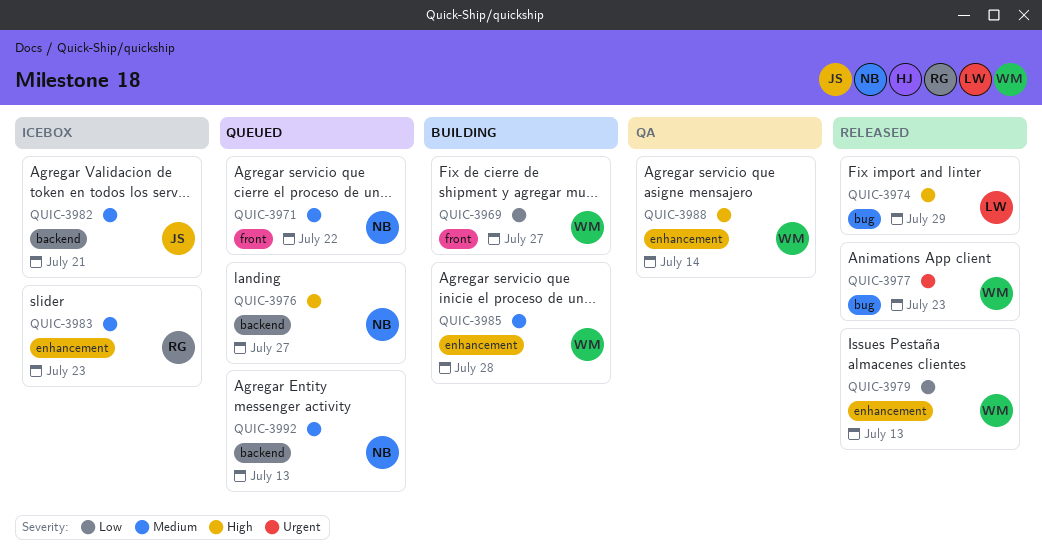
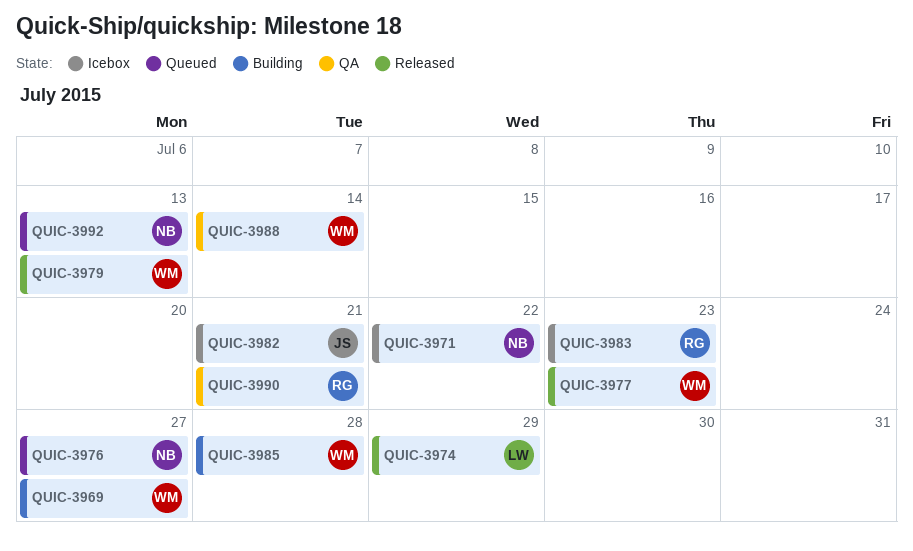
QUIC-3971, status: Queued -> Icebox
QUIC-3990: none -> present

